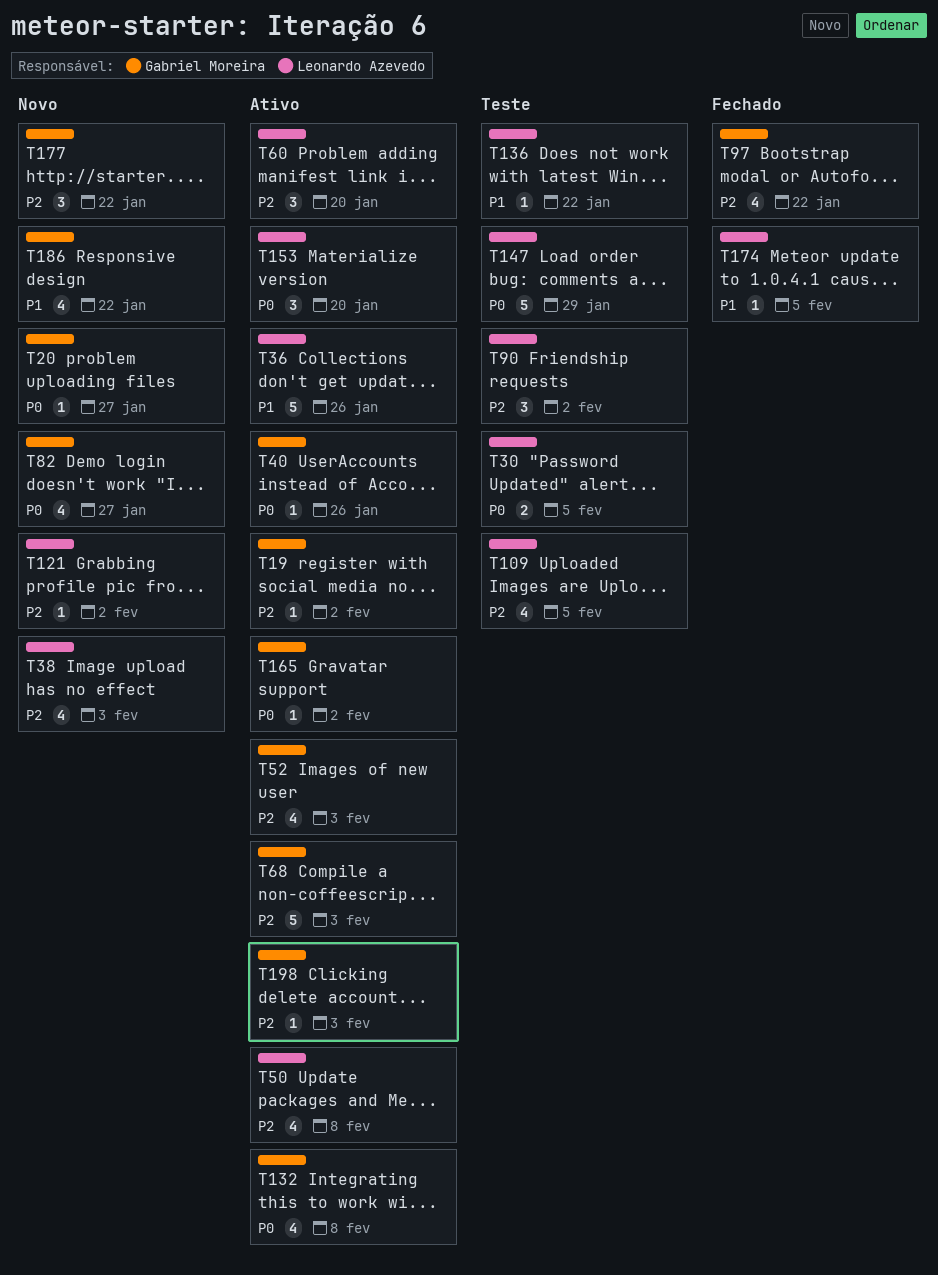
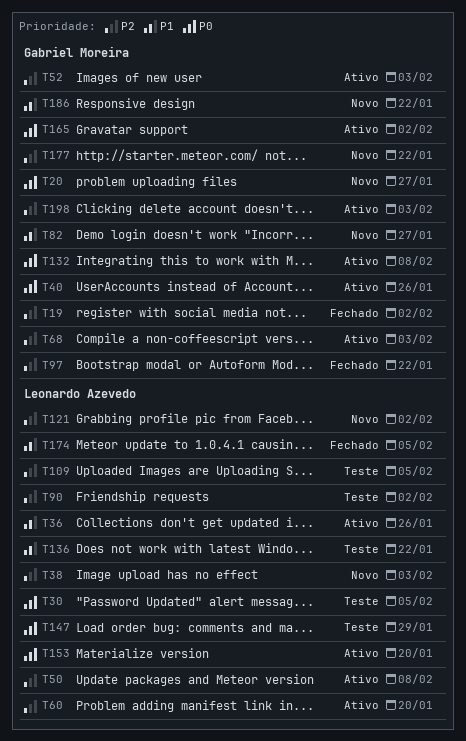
T19, status: Ativo -> Fechado
T82, priority: P0 -> P1

